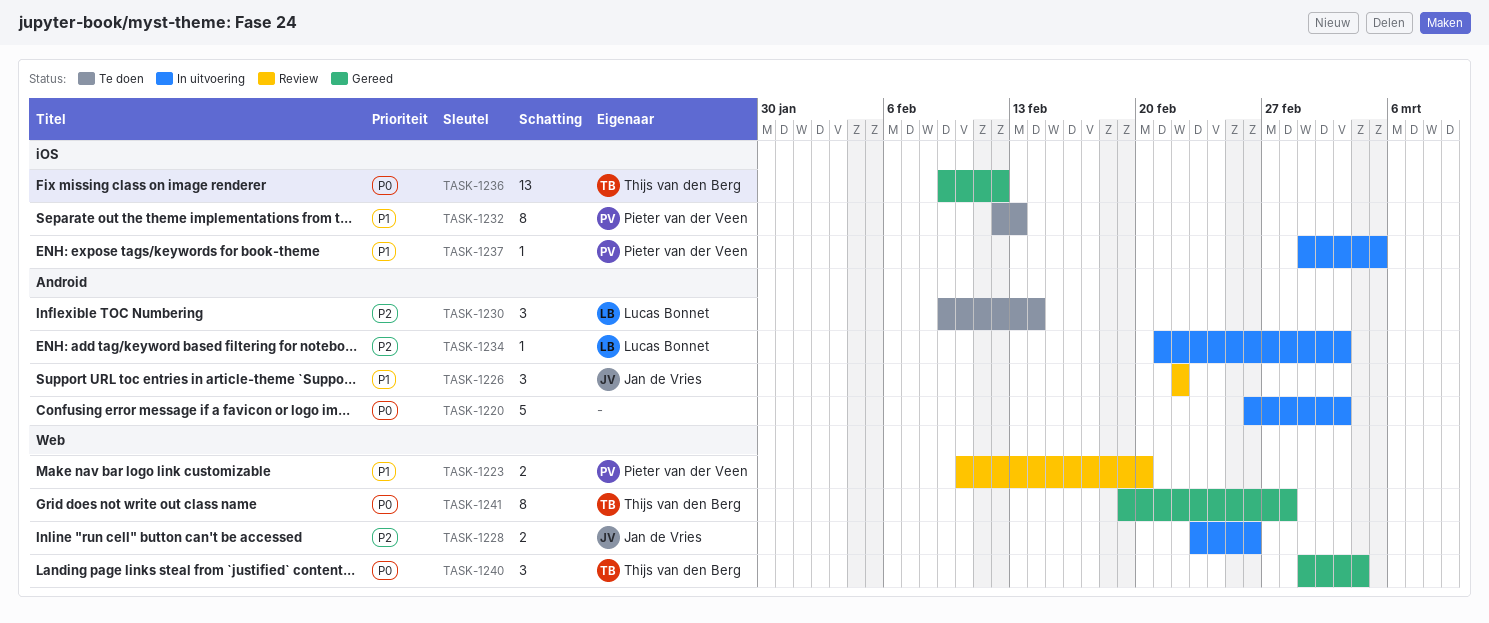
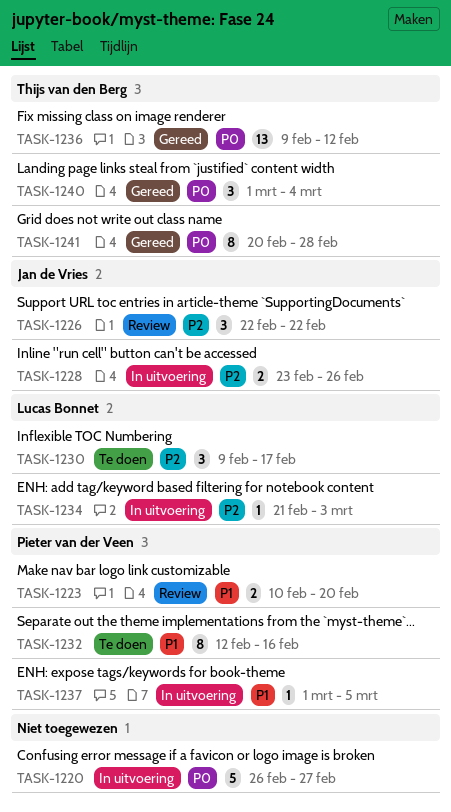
TASK-1220, due: Mar 3 -> Feb 27
TASK-1226, priority: P1 -> P2
TASK-1230, due: Feb 14 -> Feb 17
TASK-1232, due: Feb 13 -> Feb 16
TASK-1241, start: Feb 19 -> Feb 20

